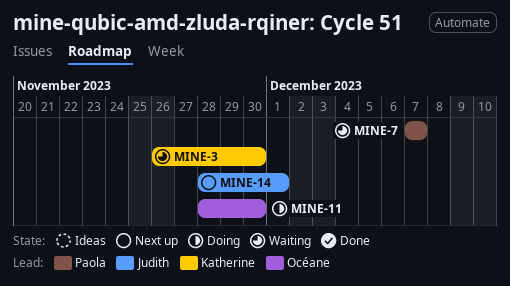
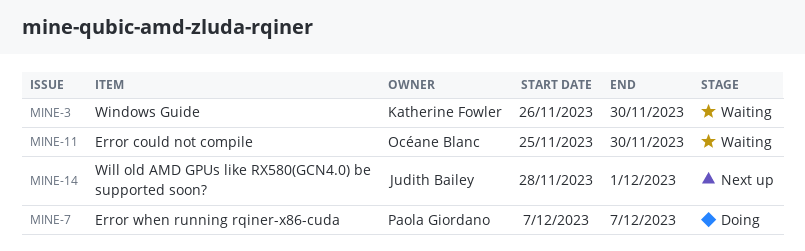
MINE-7, status: Waiting -> Doing
MINE-11, status: Doing -> Waiting
MINE-11, start: Nov 28 -> Nov 25

